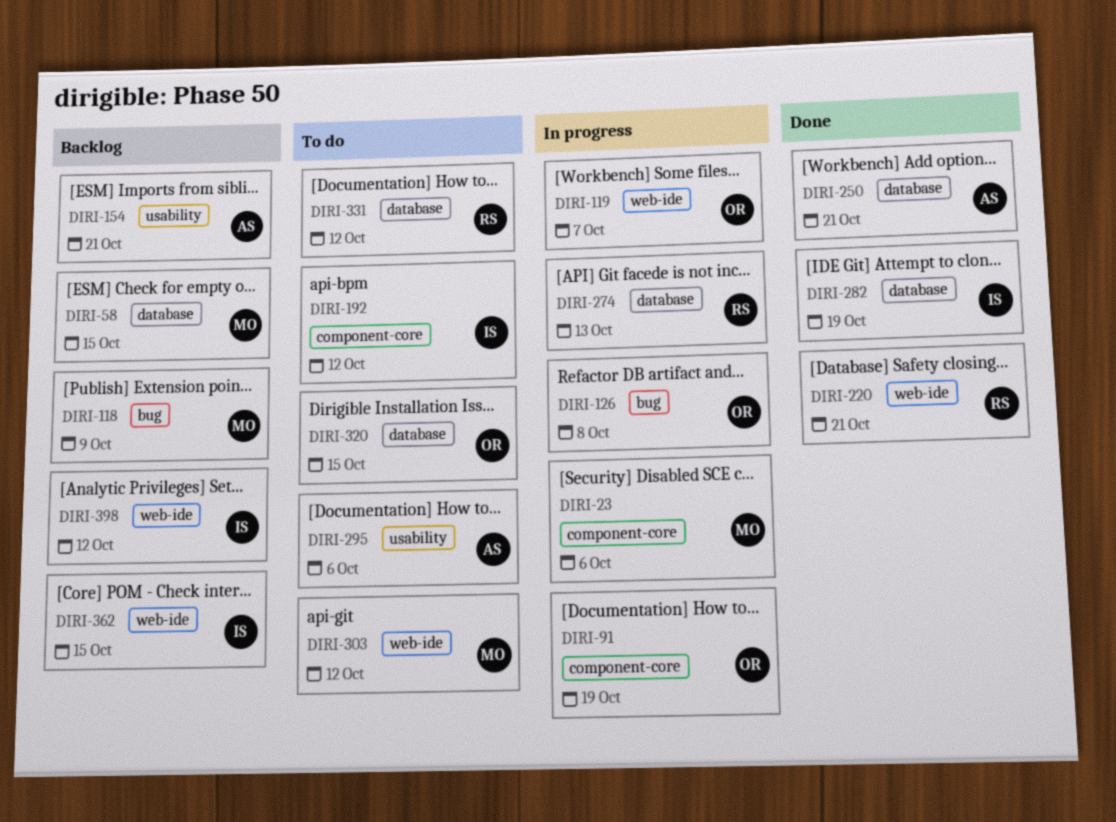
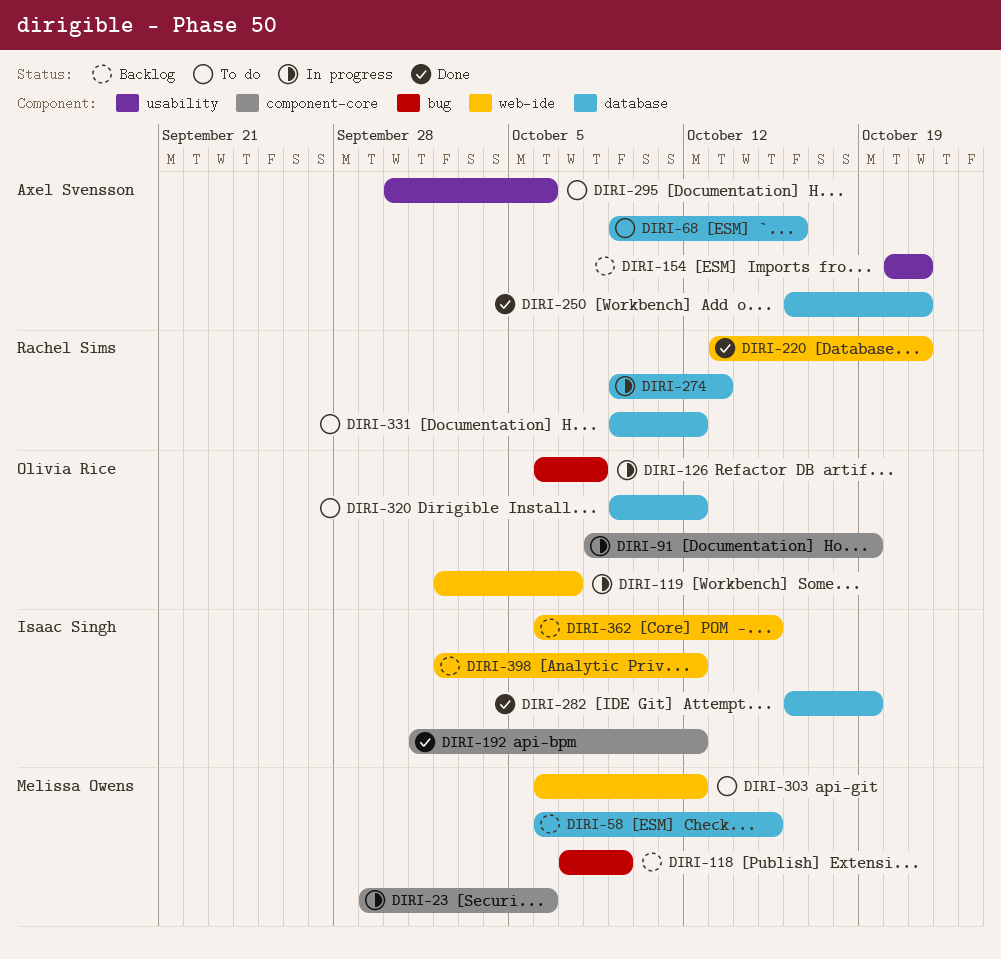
DIRI-68: none -> present
DIRI-192, status: To do -> Done
DIRI-320, due: Oct 15 -> Oct 12

